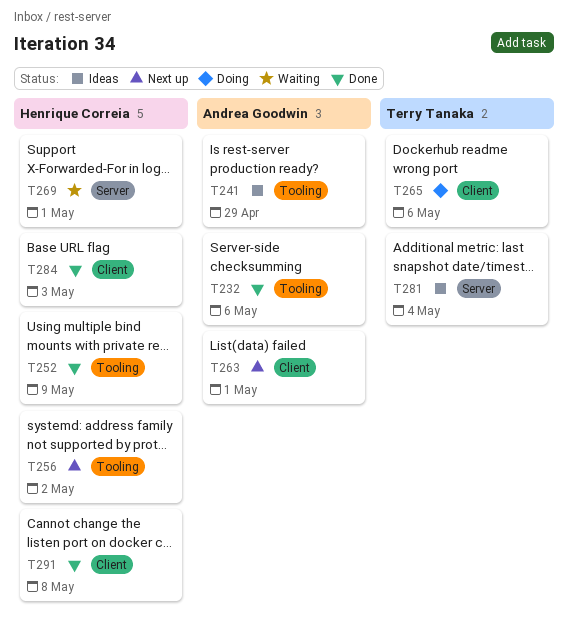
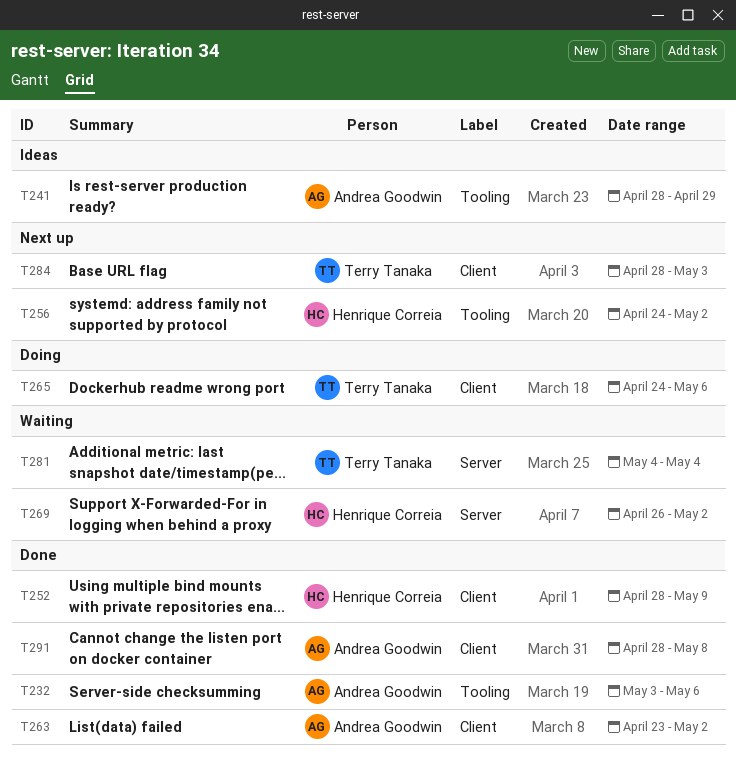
T252, label: Tooling -> Client
T263, status: Next up -> Done
T263, due: May 1 -> May 2
T269, due: May 1 -> May 2
T281, status: Ideas -> Waiting
T284, status: Done -> Next up
T284, owner: Henrique Correia -> Terry Tanaka
T291, owner: Henrique Correia -> Andrea Goodwin

